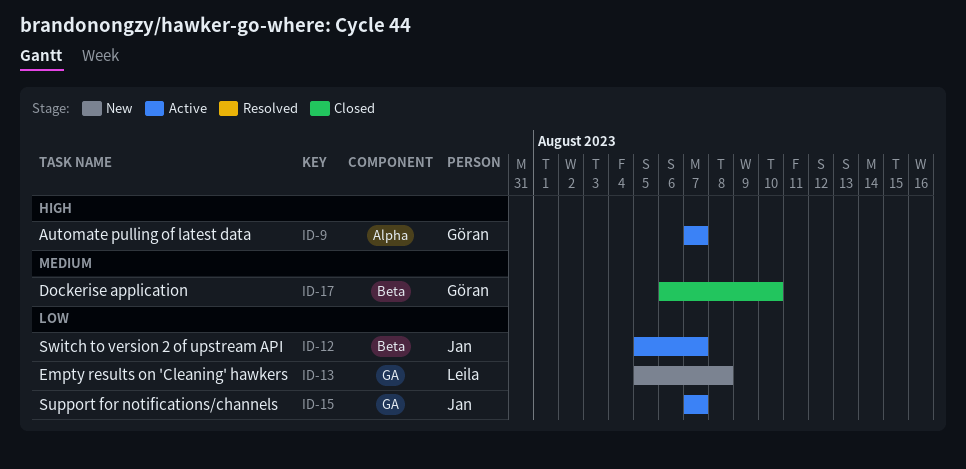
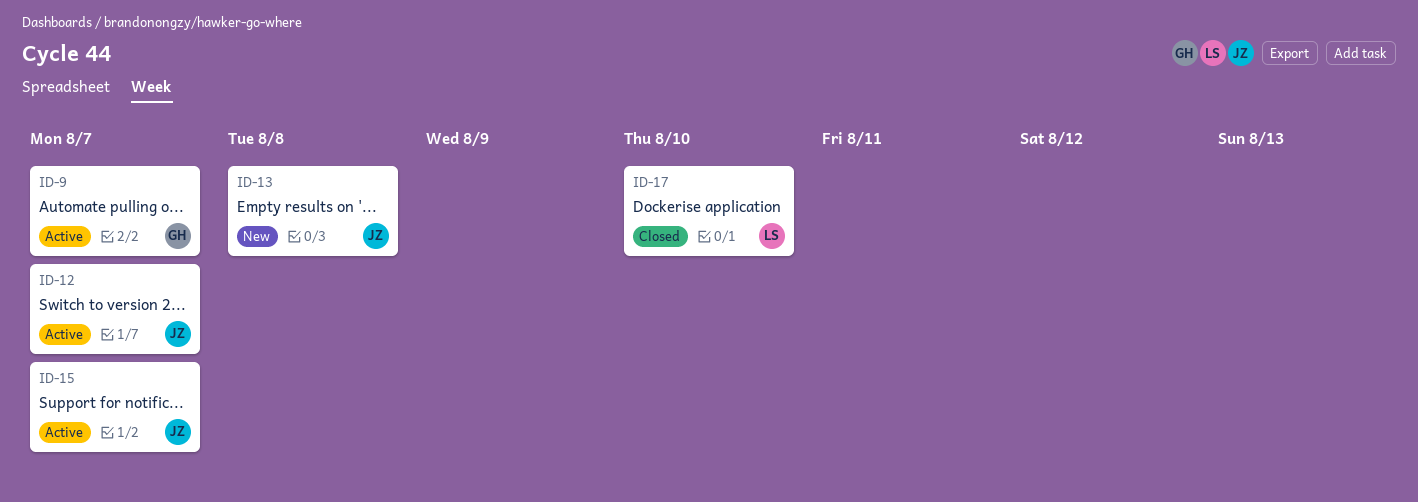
ID-13, owner: Leila -> Jan
ID-17, owner: Göran -> Leila

